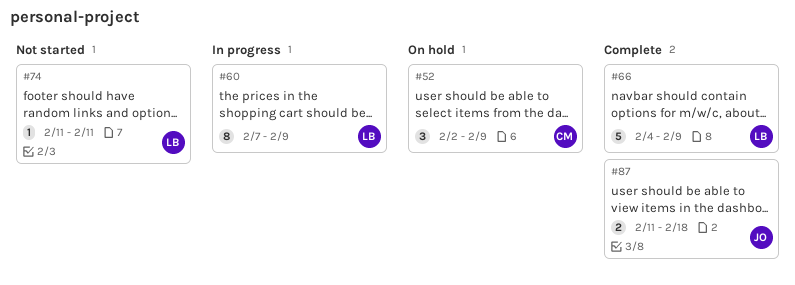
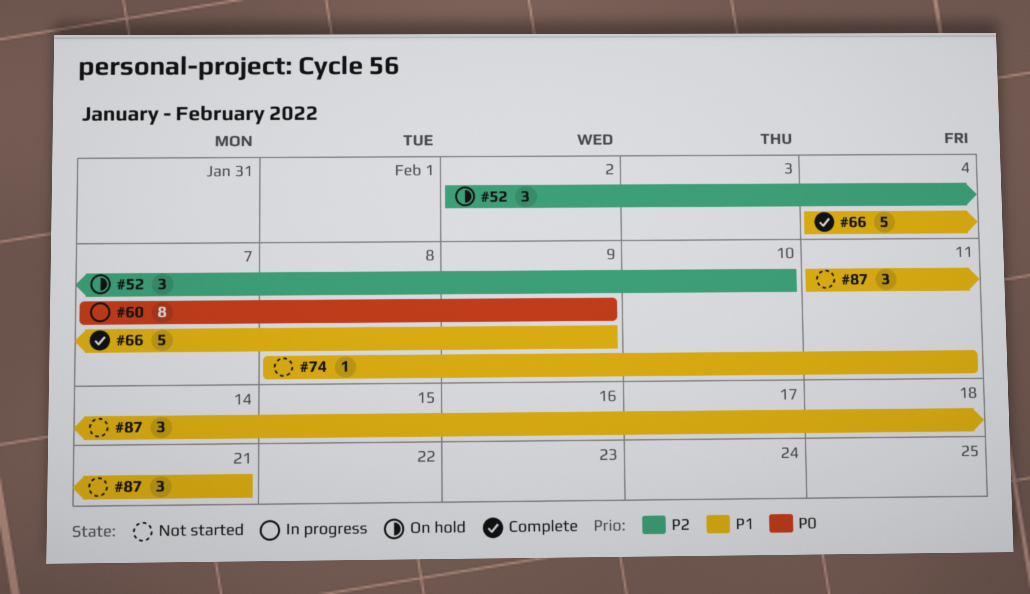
#52, due: Feb 9 -> Feb 10
#74, start: Feb 11 -> Feb 8
#87, status: Complete -> Not started
#87, estimate: 2 -> 3
#87, due: Feb 18 -> Feb 21

